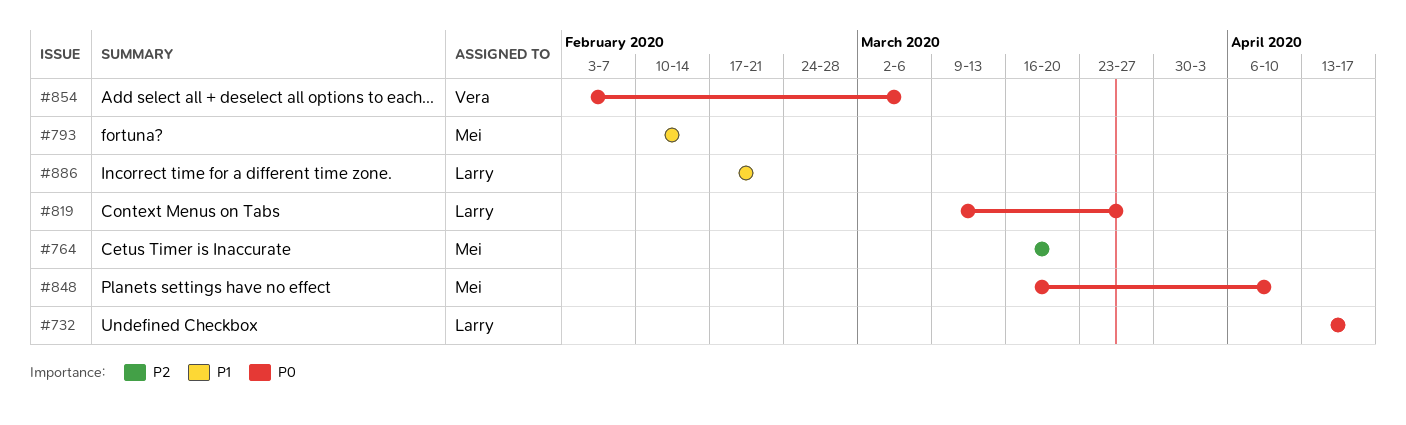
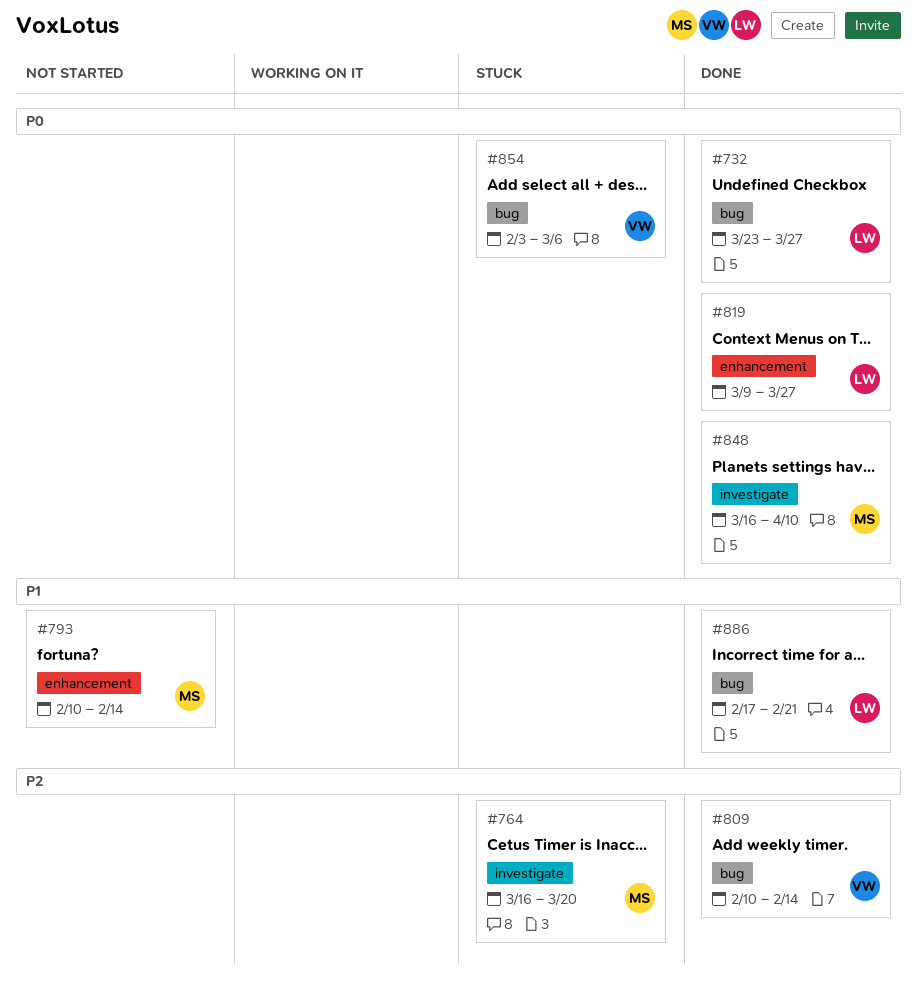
#732, start: Apr 13 -> Mar 23
#732, due: Apr 17 -> Mar 27
#809: none -> present

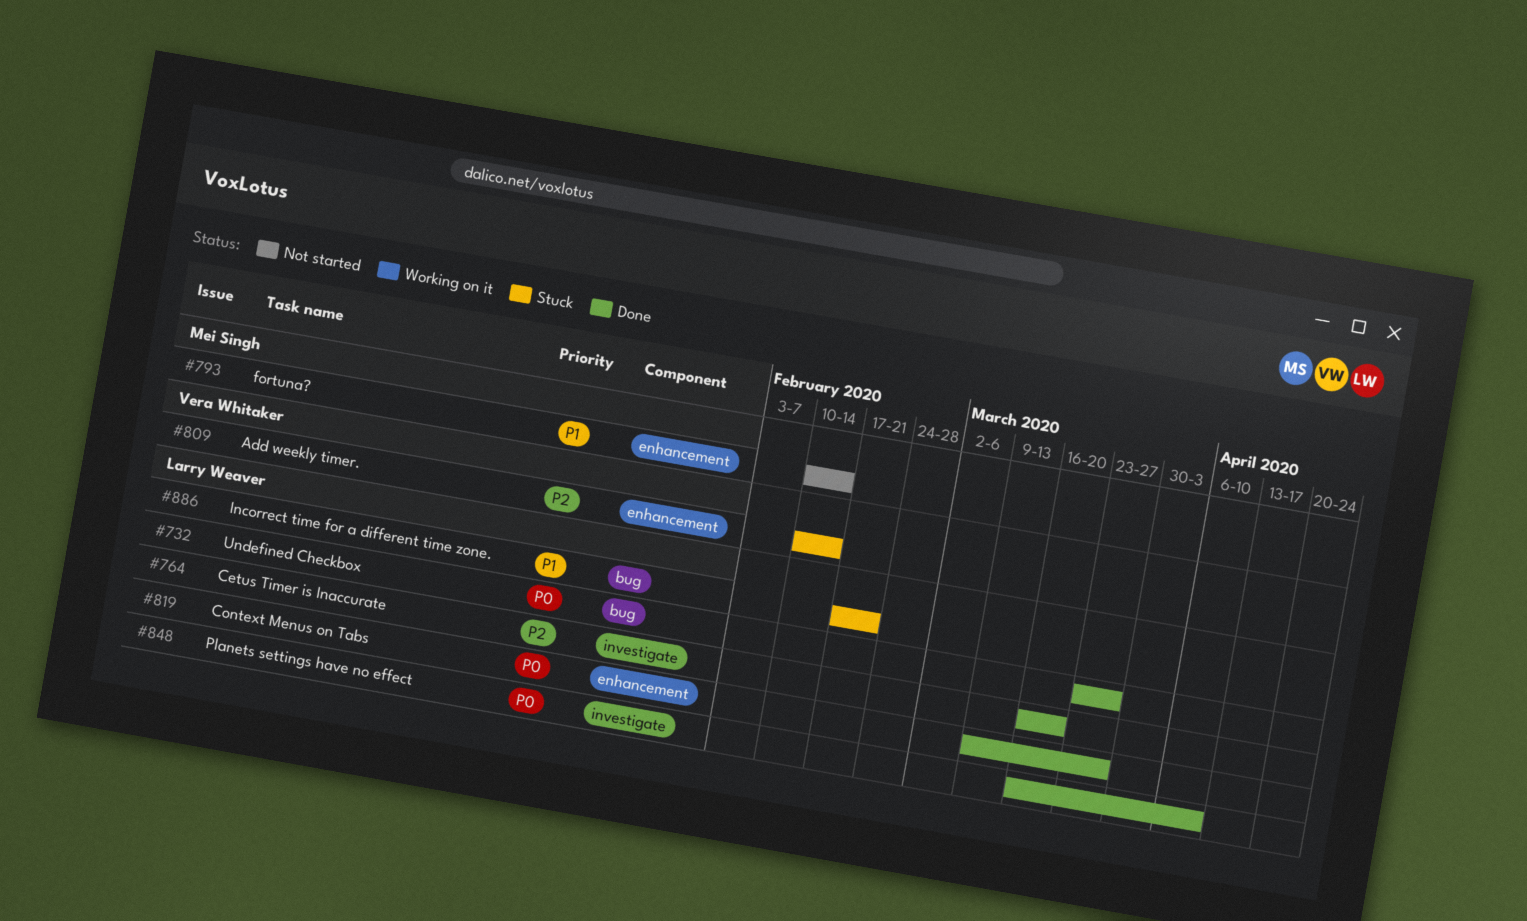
#764, status: Stuck -> Done
#764, owner: Mei Singh -> Larry Weaver
#809, status: Done -> Stuck
#809, label: bug -> enhancement
#848, owner: Mei Singh -> Larry Weaver
#854: present -> none
#886, status: Done -> Stuck

